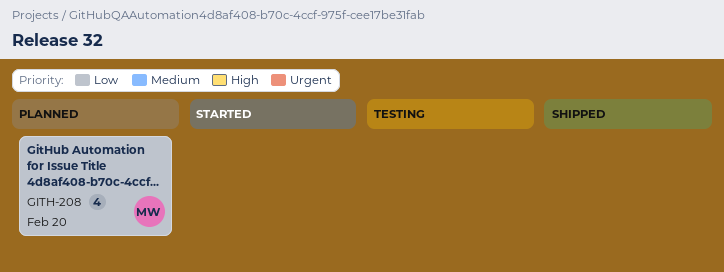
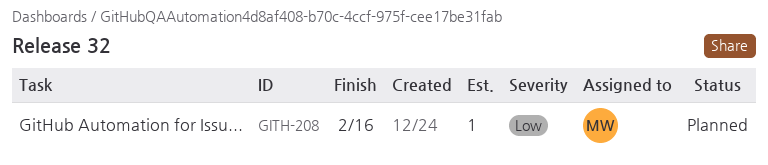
GITH-208, estimate: 4 -> 1
GITH-208, due: Feb 20 -> Feb 16

